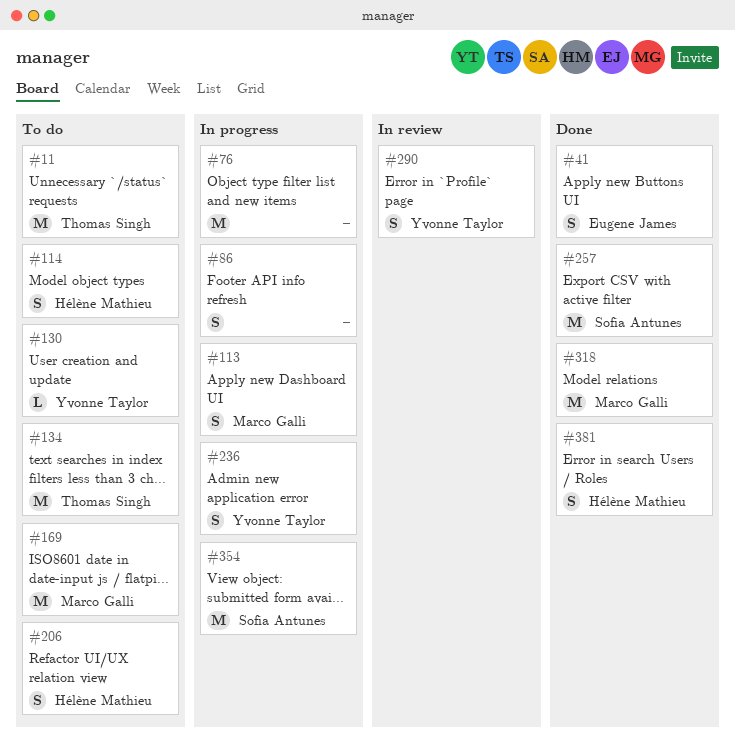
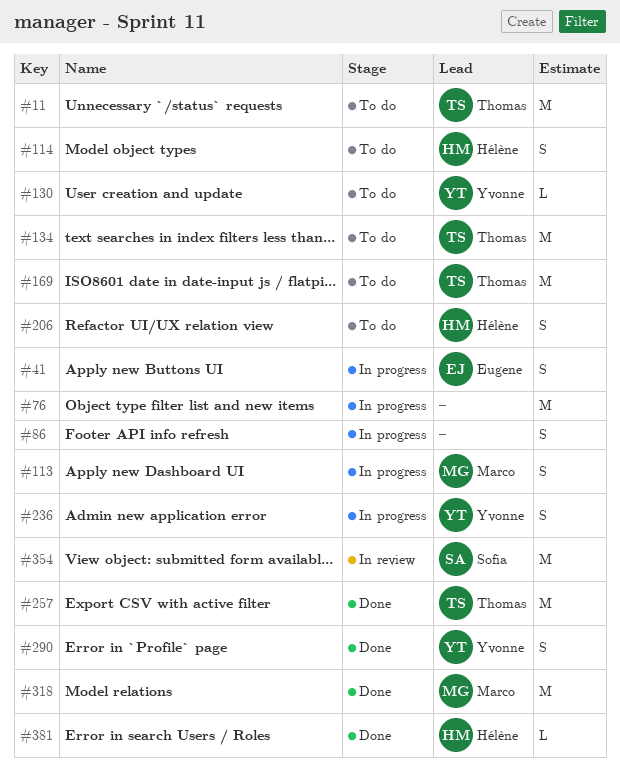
#41, status: Done -> In progress
#169, owner: Marco Galli -> Thomas Singh
#257, owner: Sofia Antunes -> Thomas Singh
#290, status: In review -> Done
#354, status: In progress -> In review
#381, estimate: S -> L

